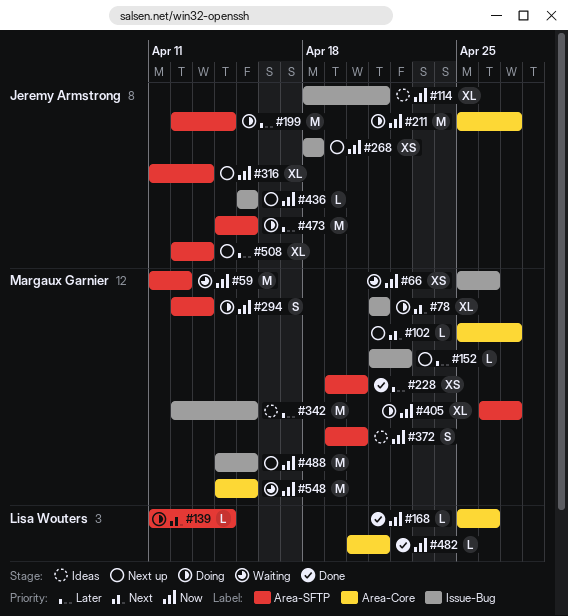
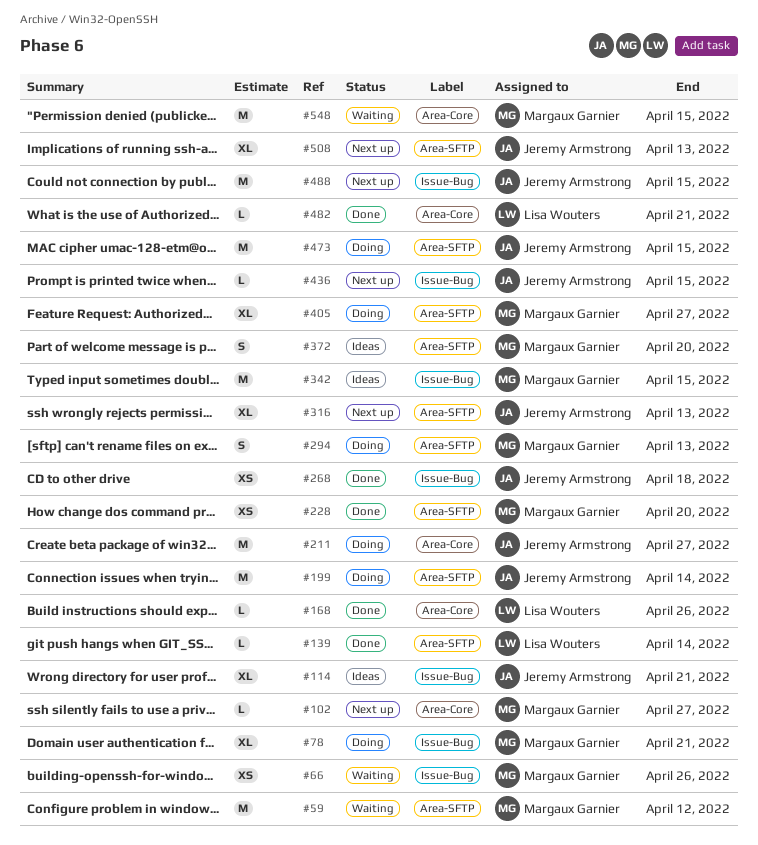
#139, status: Doing -> Done
#152: present -> none
#268, status: Next up -> Done
#488, owner: Margaux Garnier -> Jeremy Armstrong

